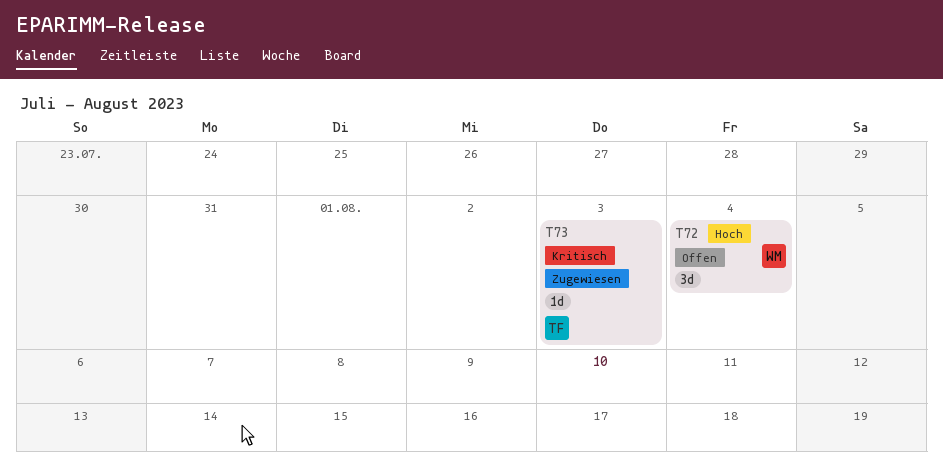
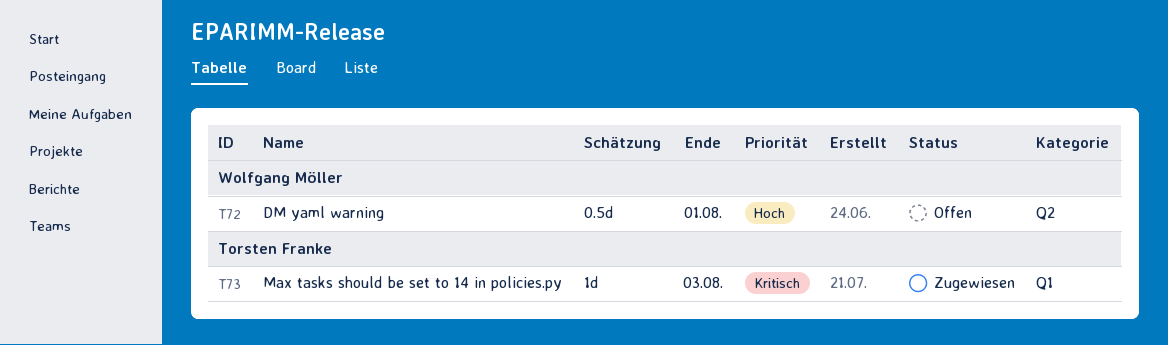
T72, estimate: 3d -> 0.5d
T72, due: Aug 4 -> Aug 1

